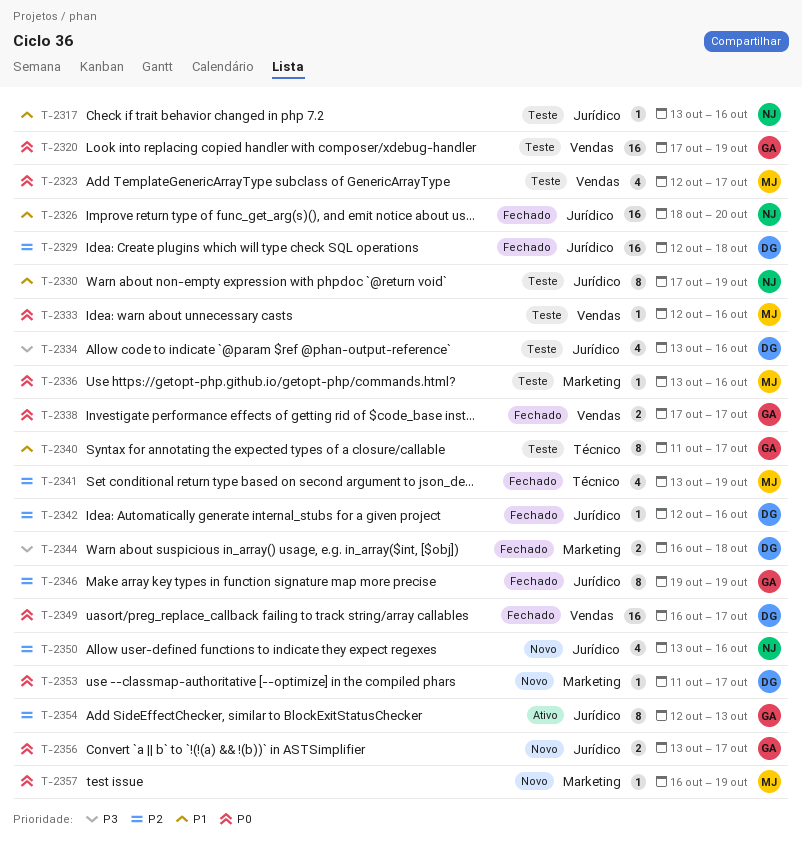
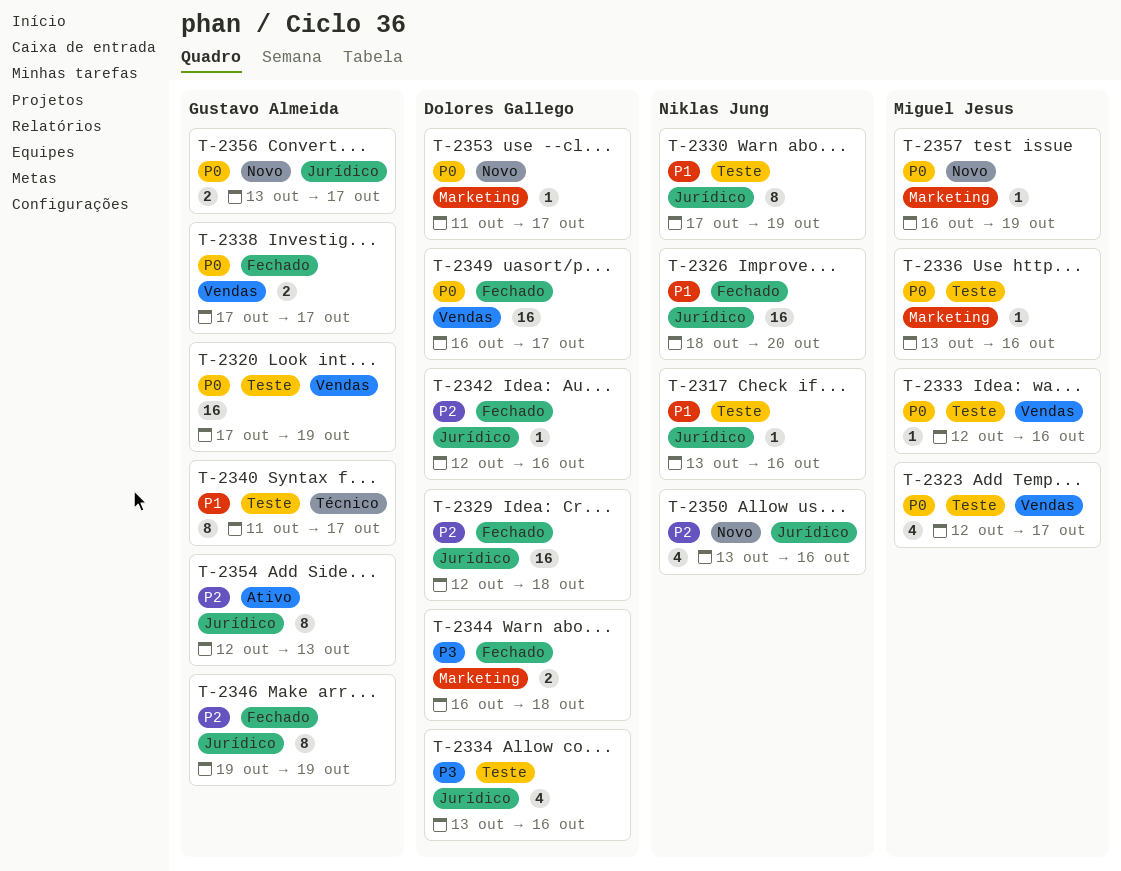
T-2341: present -> none

